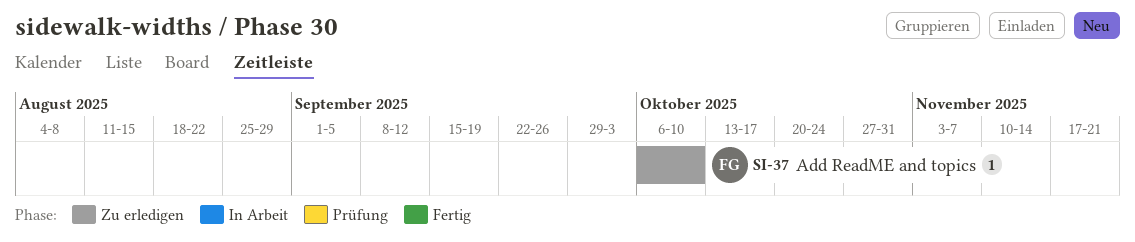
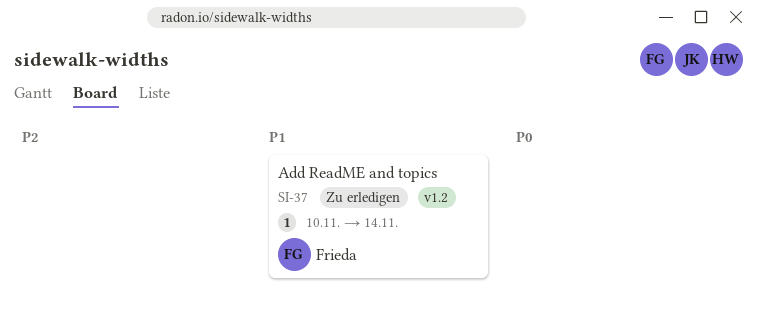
SI-37, start: Oct 6 -> Nov 10
SI-37, due: Oct 10 -> Nov 14

